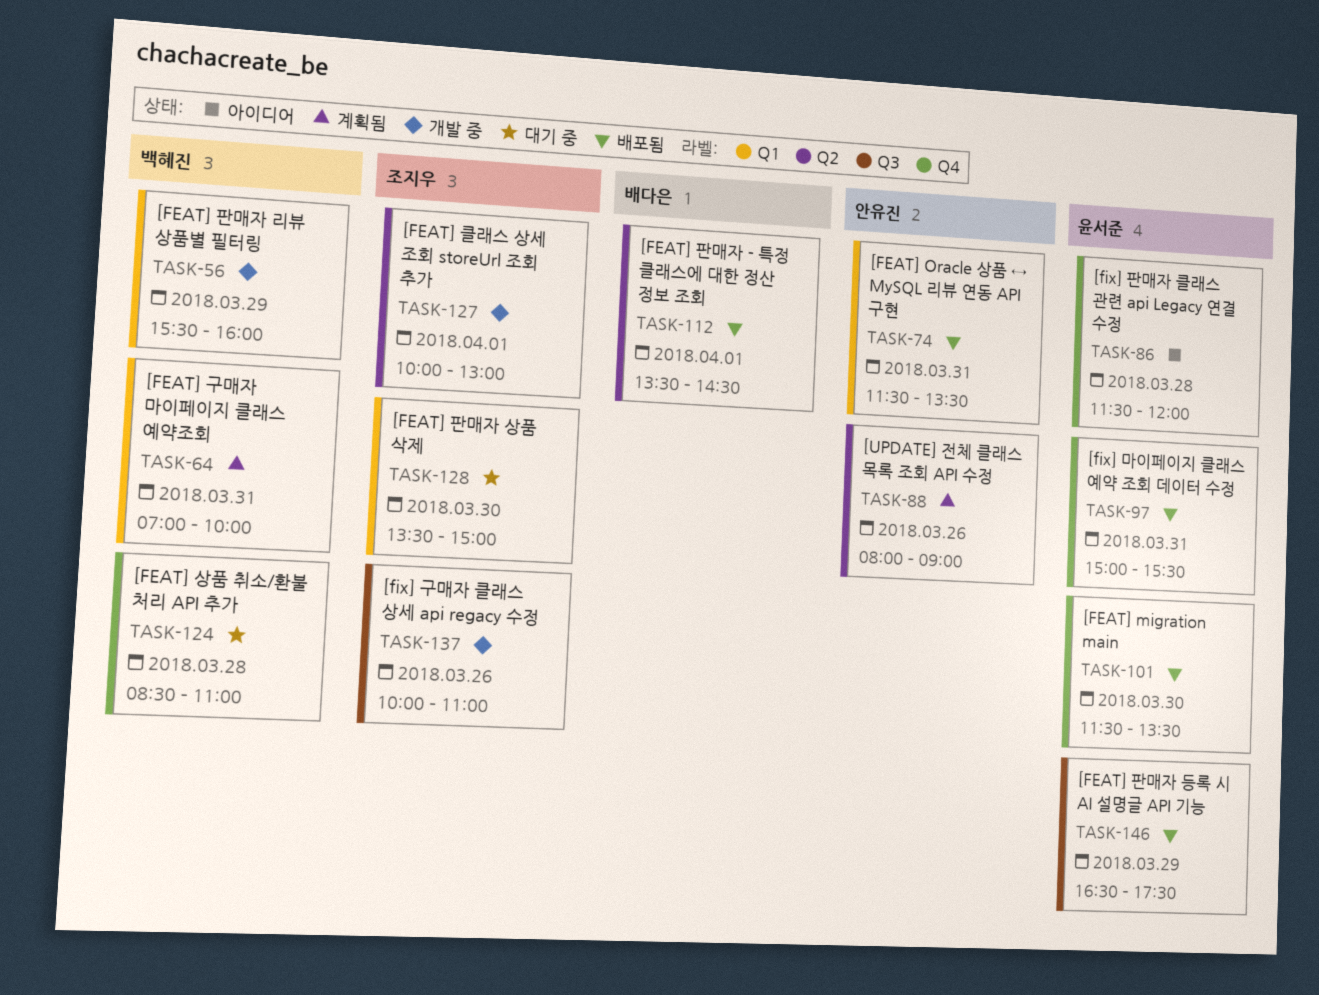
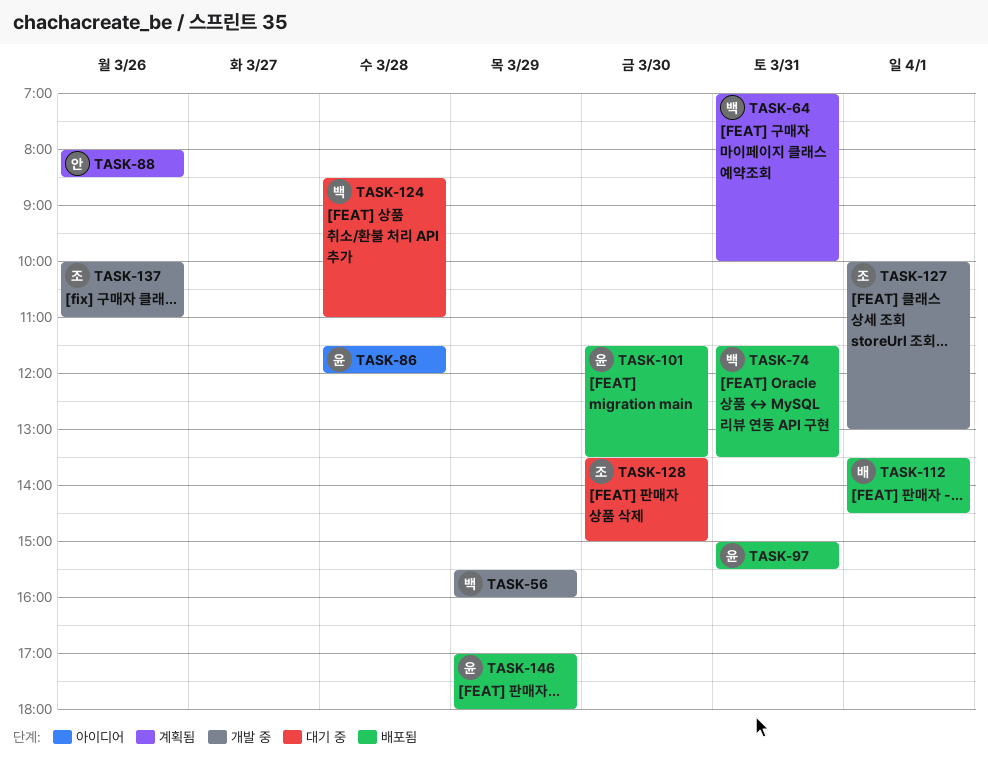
TASK-74, owner: 안유진 -> 백혜진
TASK-88, ends: 09:00 -> 08:30
TASK-146, begins: 16:30 -> 17:00
TASK-146, ends: 17:30 -> 18:00

